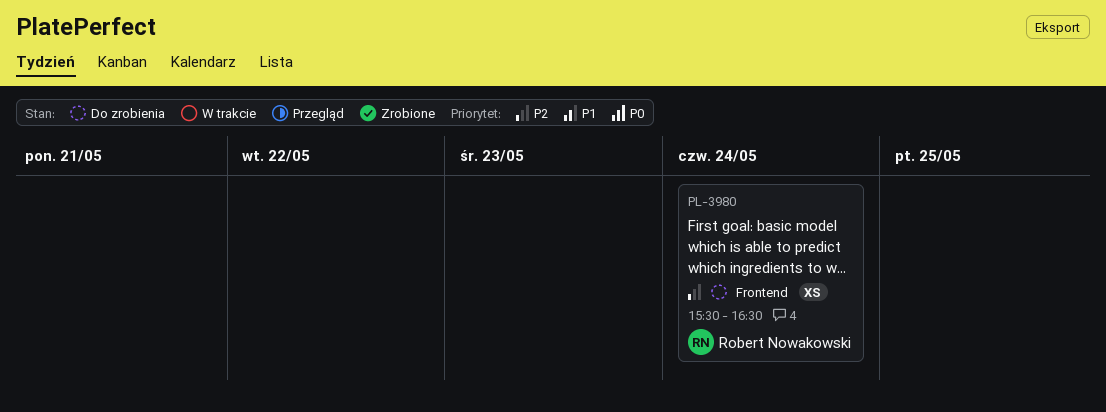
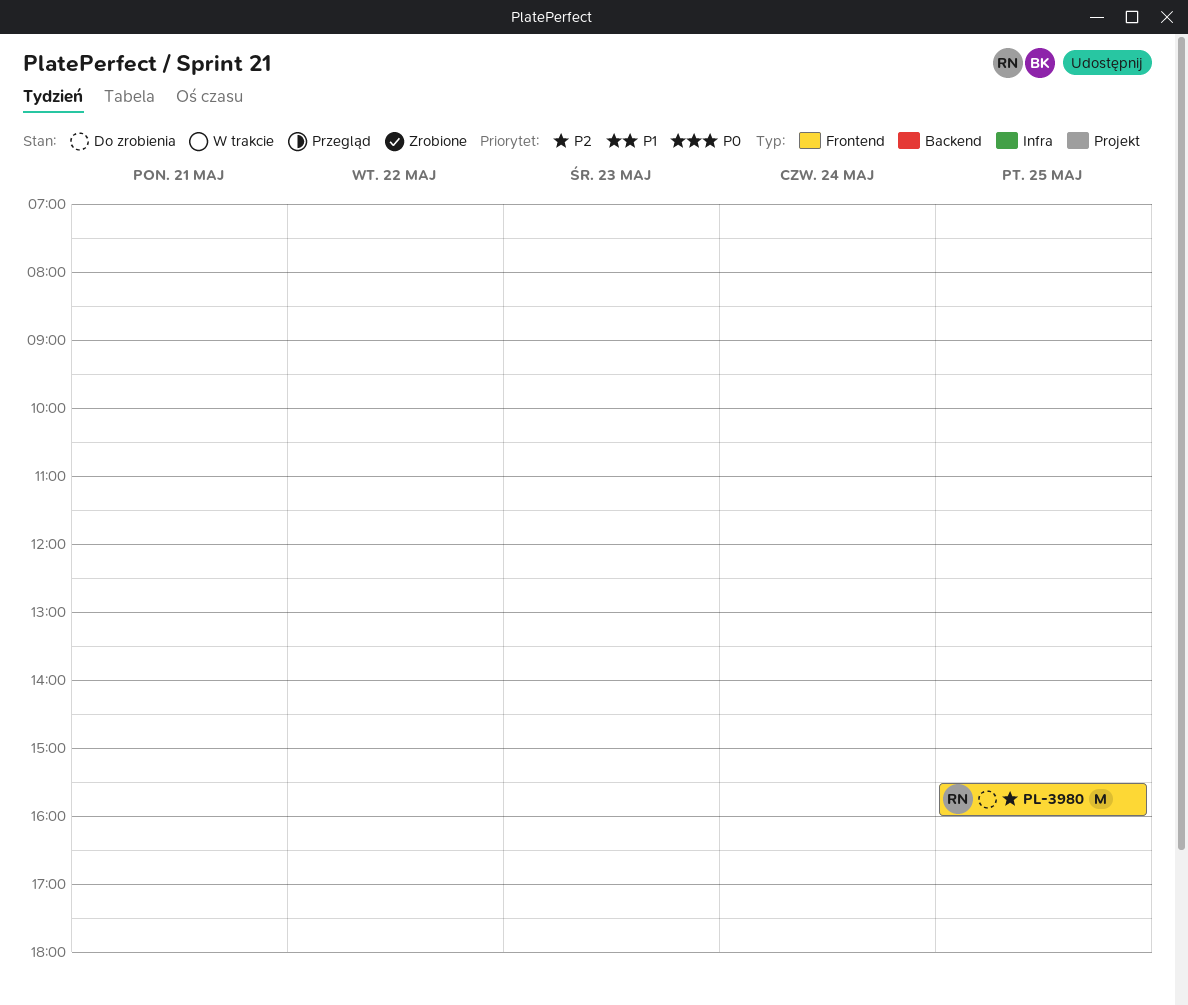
PL-3980, estimate: XS -> M
PL-3980, day: May 24 -> May 25
PL-3980, ends: 16:30 -> 16:00

